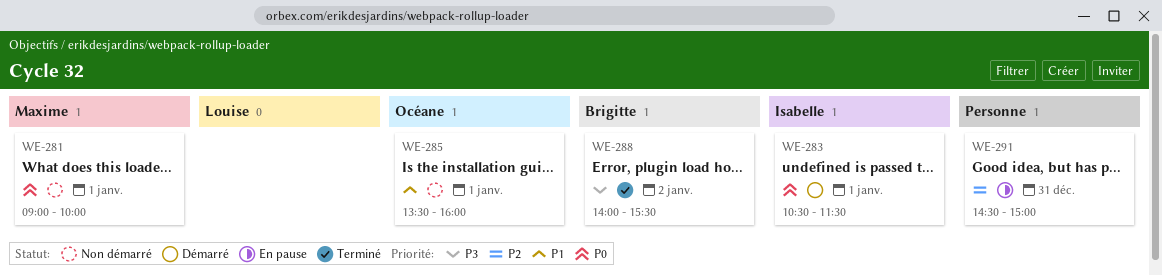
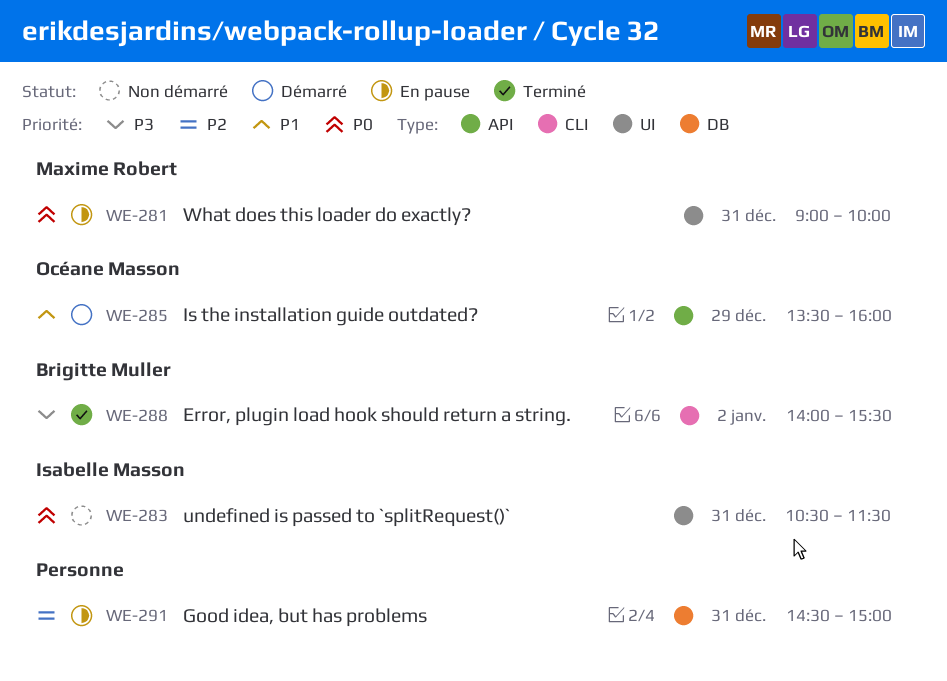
WE-281, status: Non démarré -> En pause
WE-281, day: Jan 1 -> Dec 31
WE-283, status: Démarré -> Non démarré
WE-283, day: Jan 1 -> Dec 31
WE-285, status: Non démarré -> Démarré
WE-285, day: Jan 1 -> Dec 29

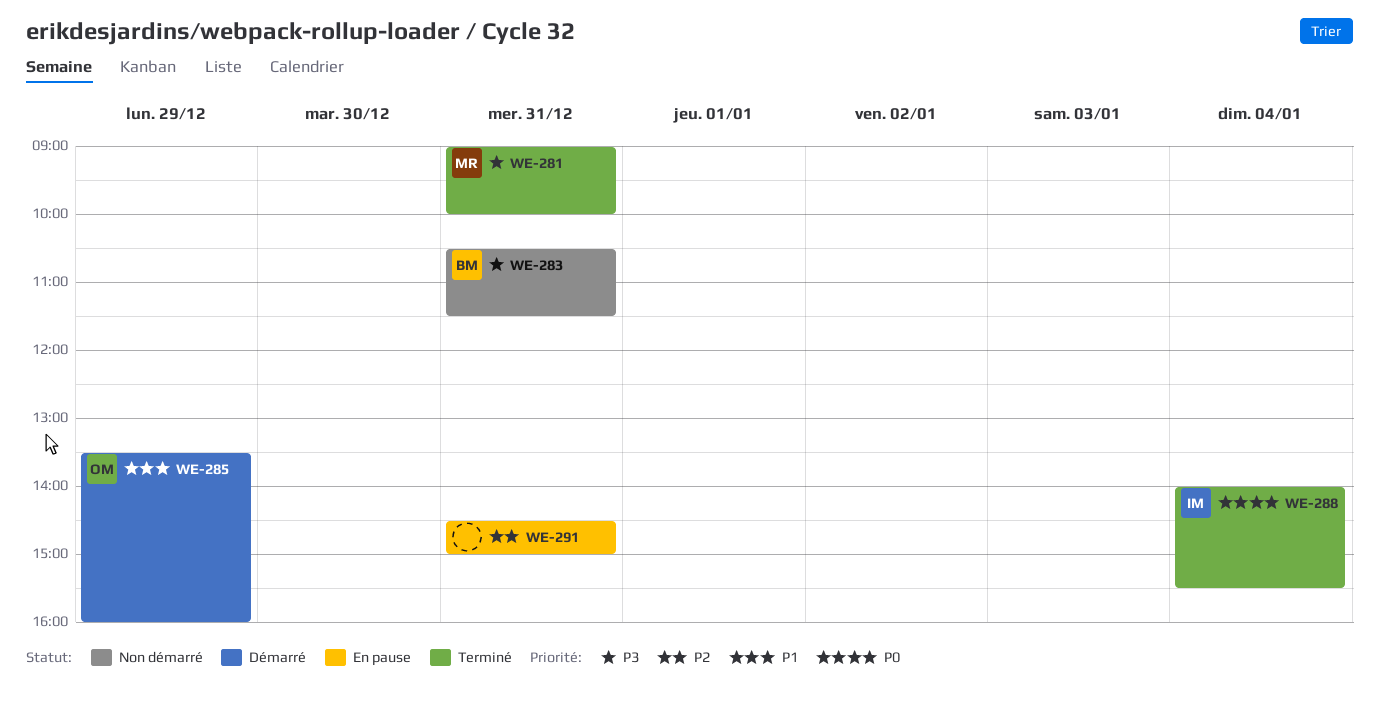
WE-281, status: En pause -> Terminé
WE-281, priority: P0 -> P3
WE-283, owner: Isabelle Masson -> Brigitte Muller
WE-283, priority: P0 -> P3
WE-288, owner: Brigitte Muller -> Isabelle Masson
WE-288, priority: P3 -> P0
WE-288, day: Jan 2 -> Jan 4

